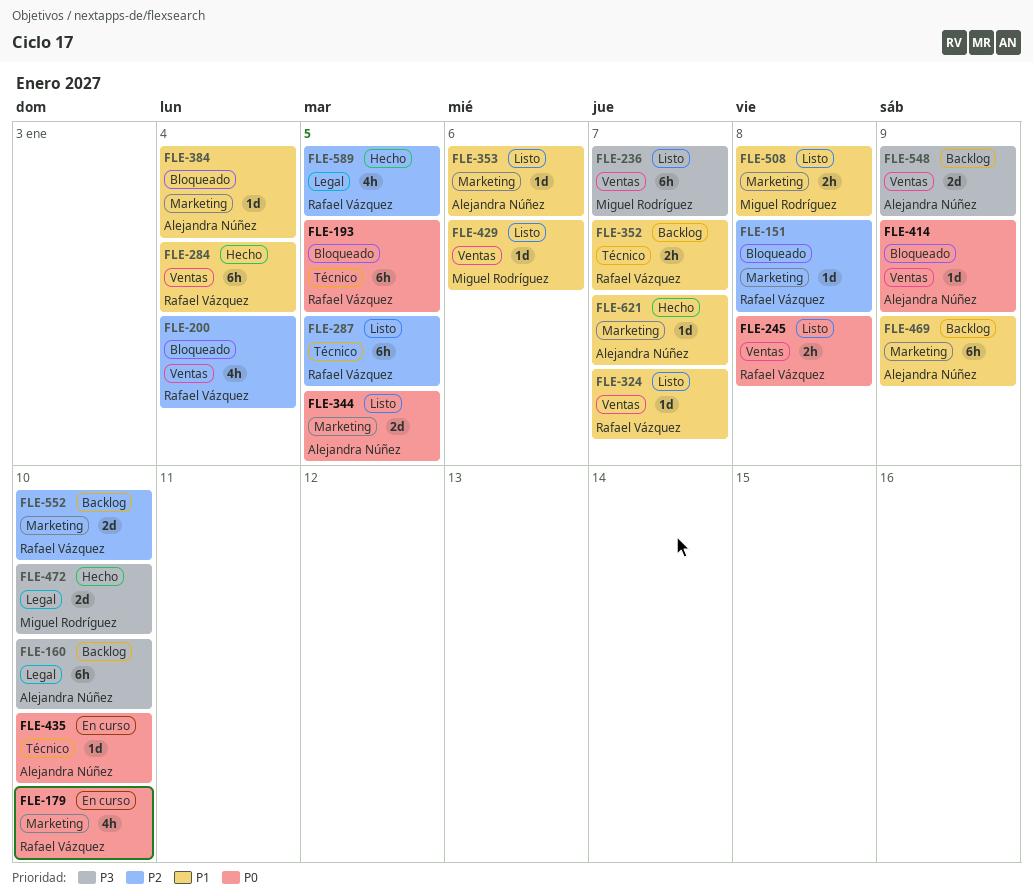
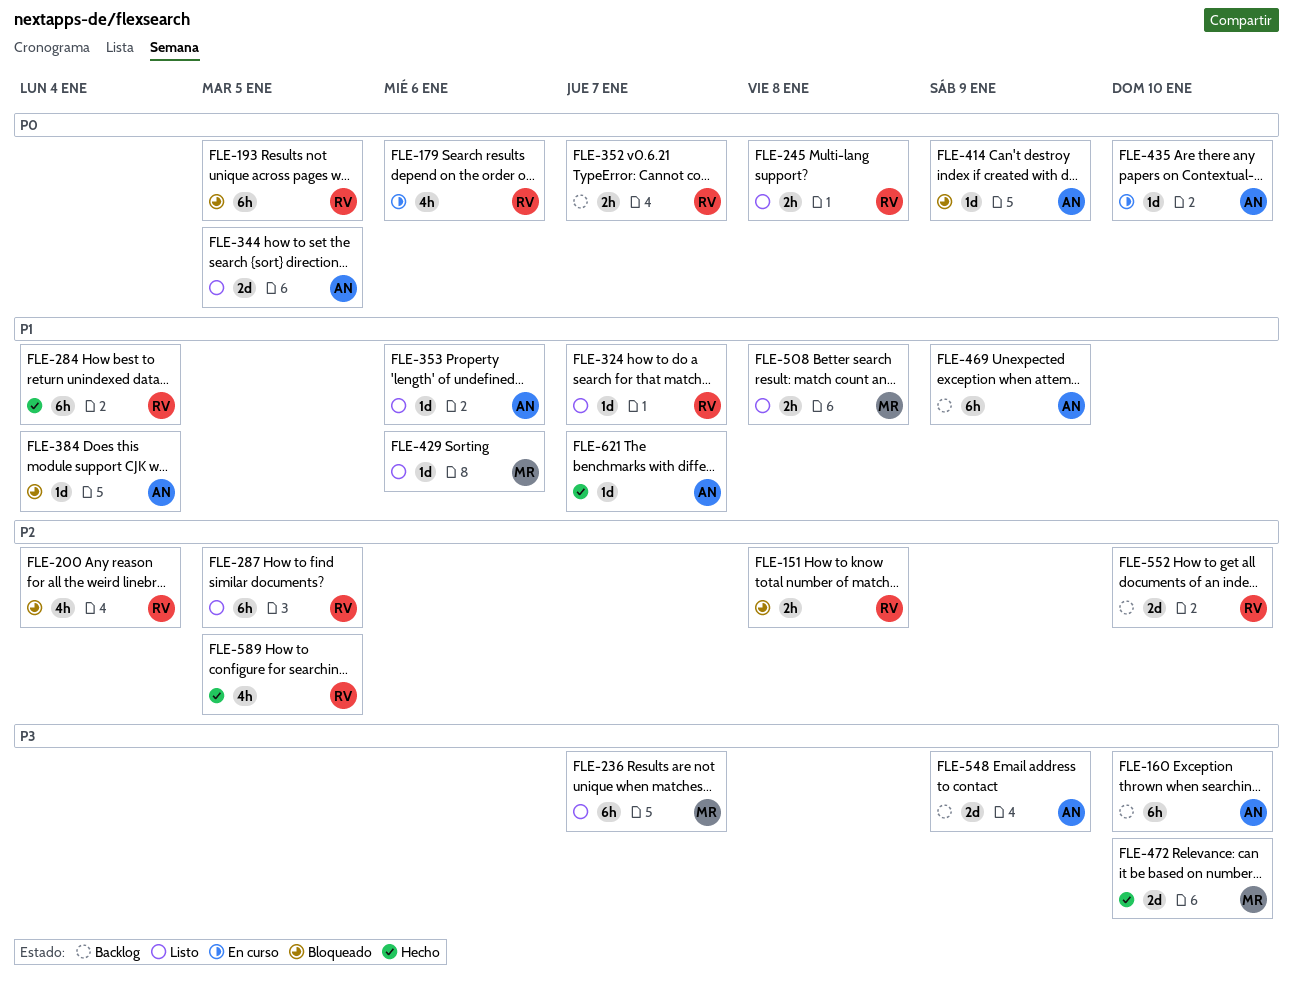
FLE-151, estimate: 1d -> 2h
FLE-179, due: Jan 10 -> Jan 6
FLE-352, priority: P1 -> P0

